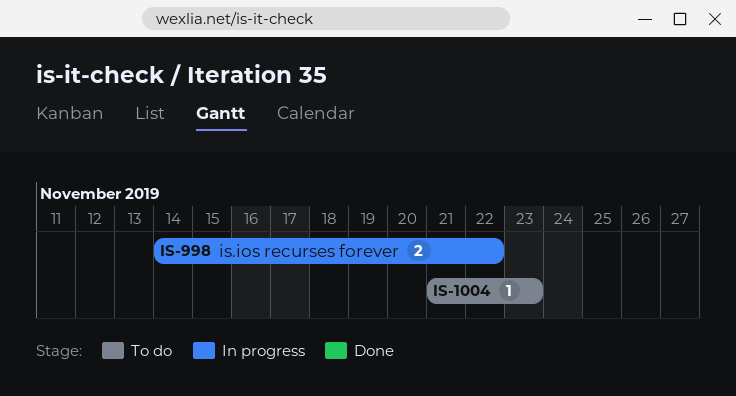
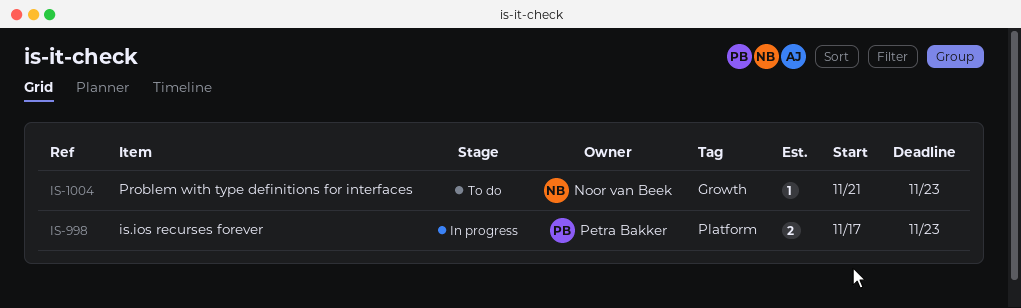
IS-998, start: Nov 14 -> Nov 17
IS-998, due: Nov 22 -> Nov 23

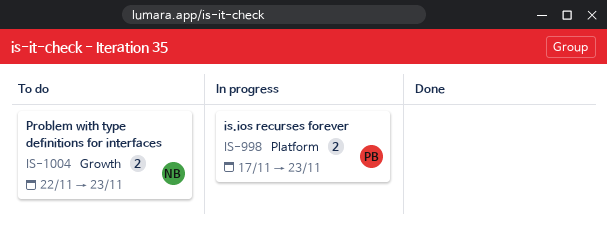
IS-1004, estimate: 1 -> 2
IS-1004, start: Nov 21 -> Nov 22

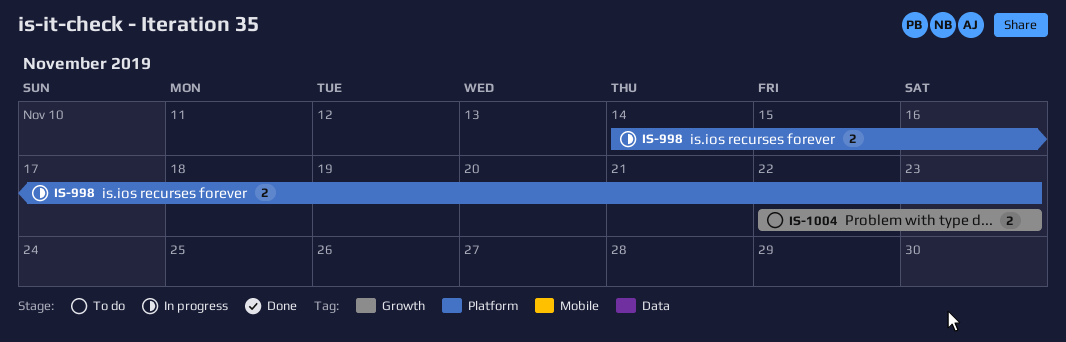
IS-998, start: Nov 17 -> Nov 14

